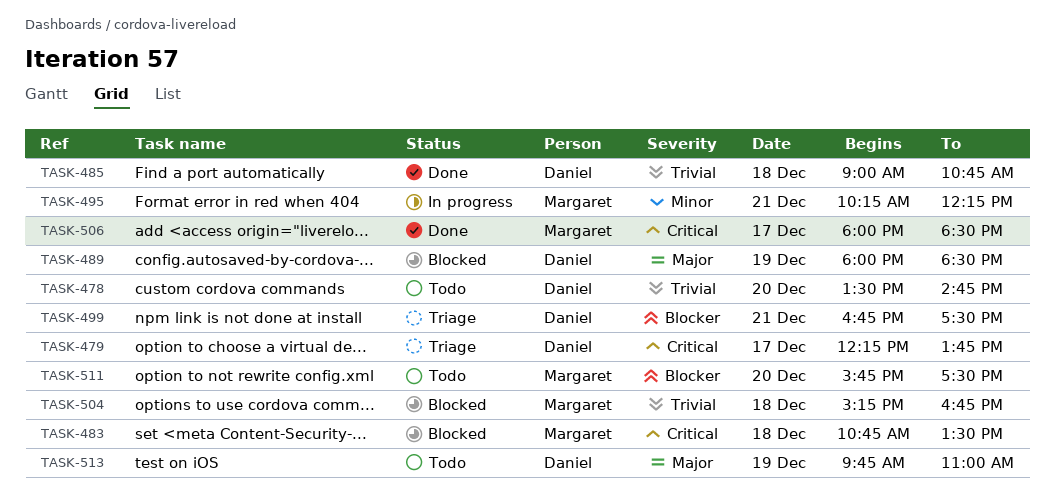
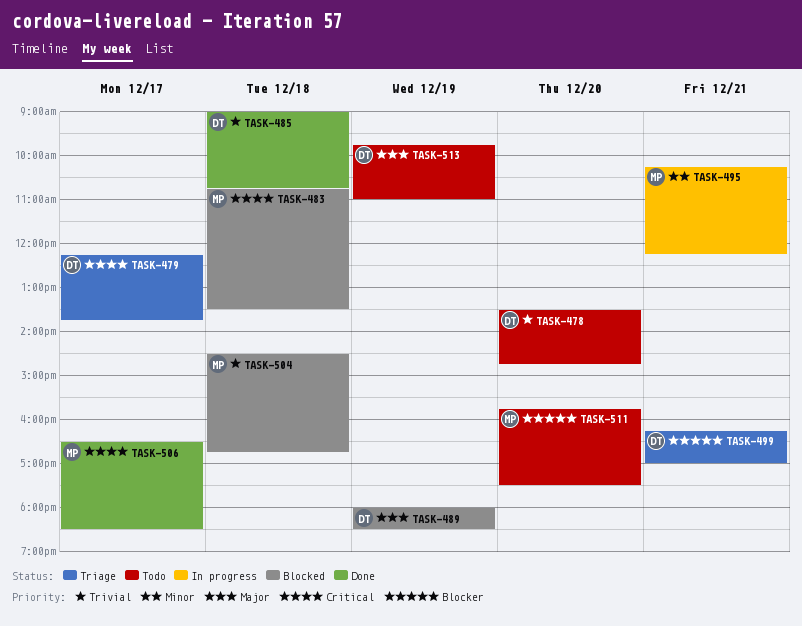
TASK-499, begins: 16:45 -> 16:15
TASK-499, ends: 17:30 -> 17:00
TASK-504, begins: 15:15 -> 14:30
TASK-506, begins: 18:00 -> 16:30

